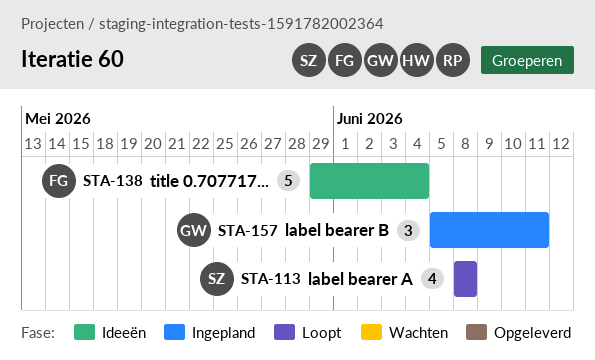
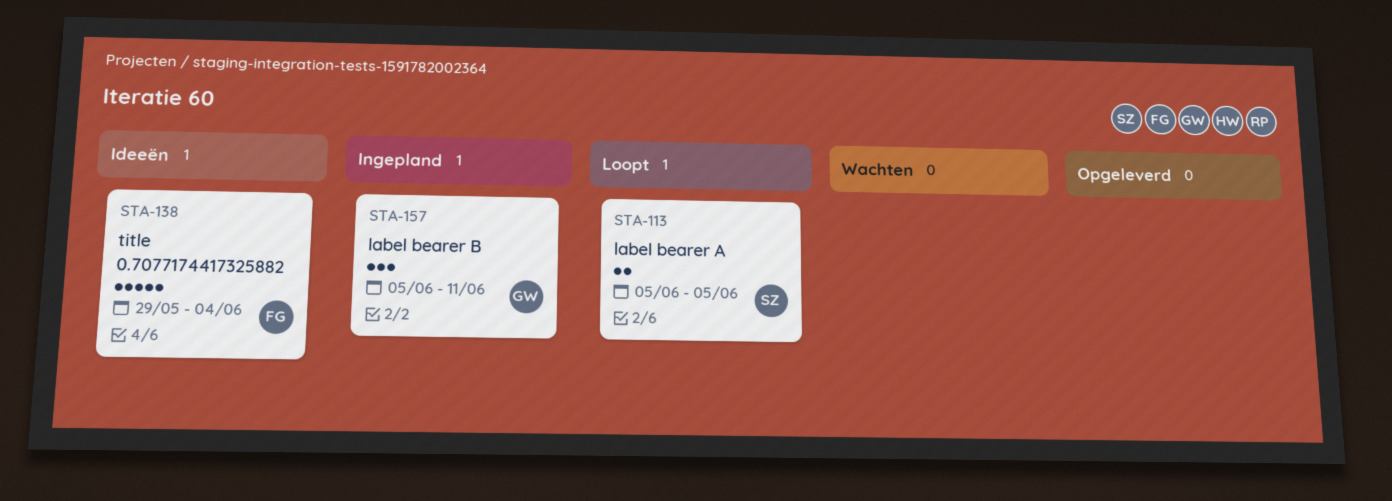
STA-113, estimate: 4 -> 2
STA-113, start: Jun 8 -> Jun 5
STA-113, due: Jun 8 -> Jun 5

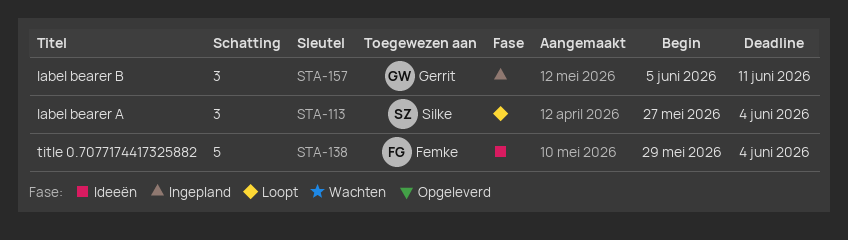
STA-113, estimate: 2 -> 3
STA-113, start: Jun 5 -> May 27
STA-113, due: Jun 5 -> Jun 4

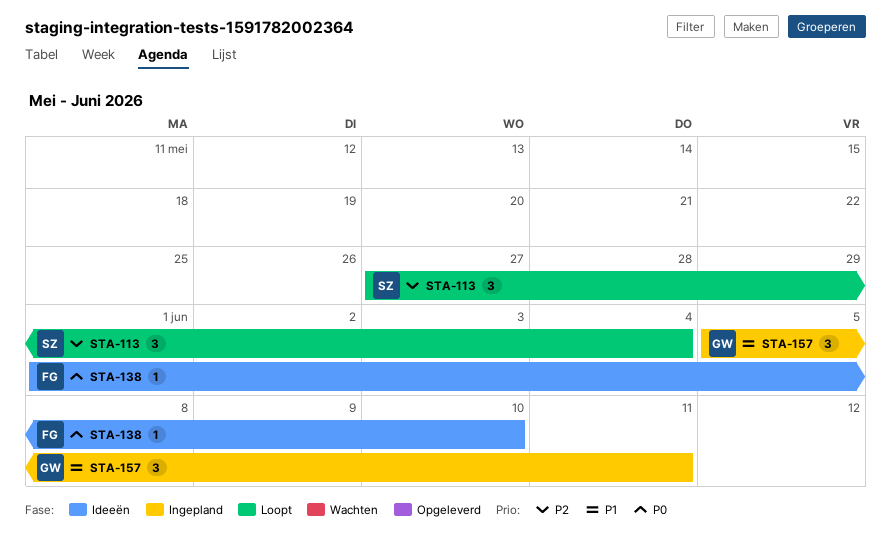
STA-138, estimate: 5 -> 1
STA-138, start: May 29 -> Jun 1
STA-138, due: Jun 4 -> Jun 10

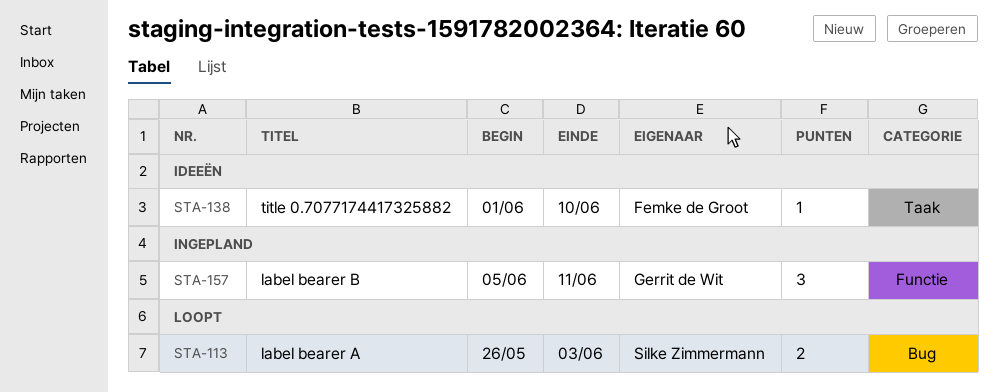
STA-113, estimate: 3 -> 2
STA-113, start: May 27 -> May 26
STA-113, due: Jun 4 -> Jun 3

